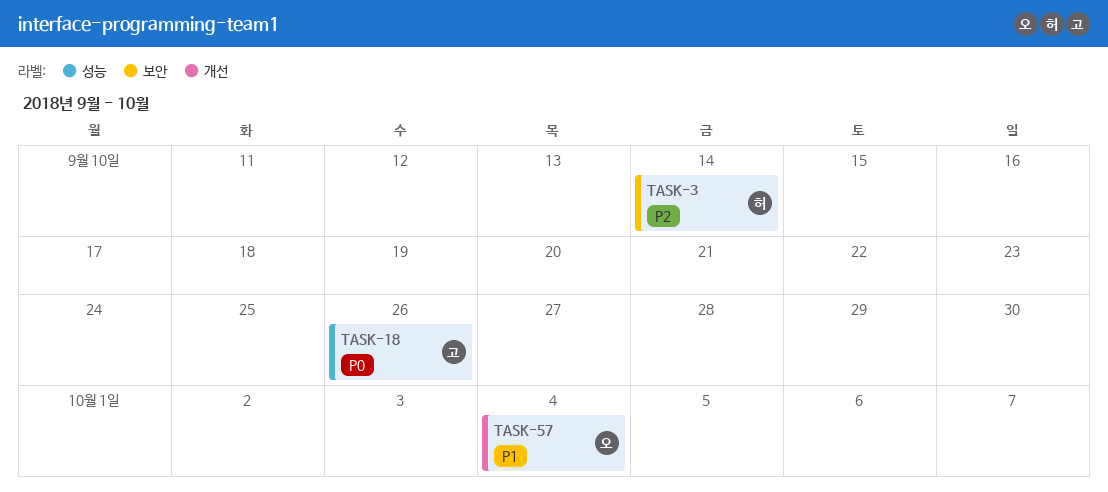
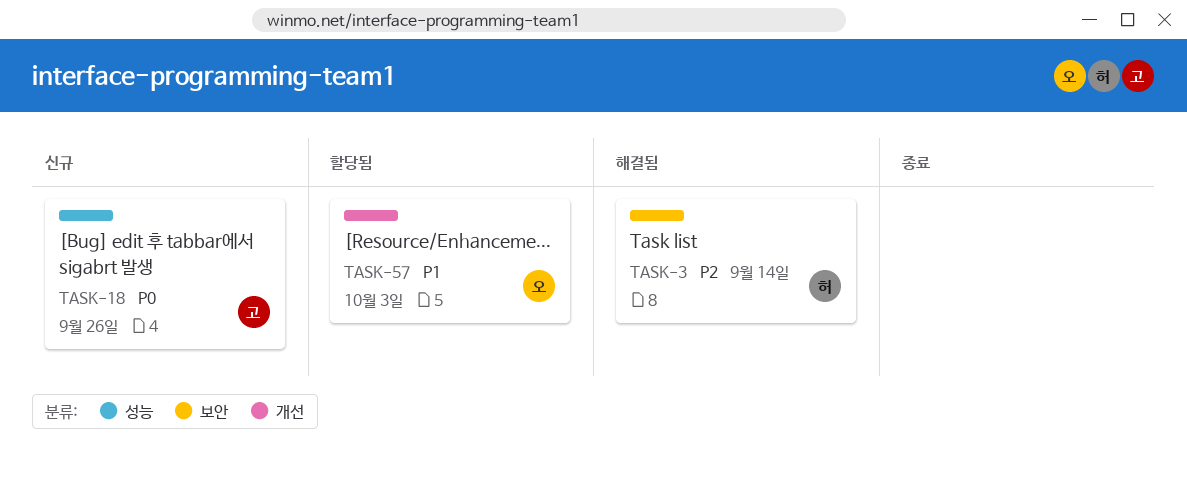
TASK-57, due: Oct 4 -> Oct 3

